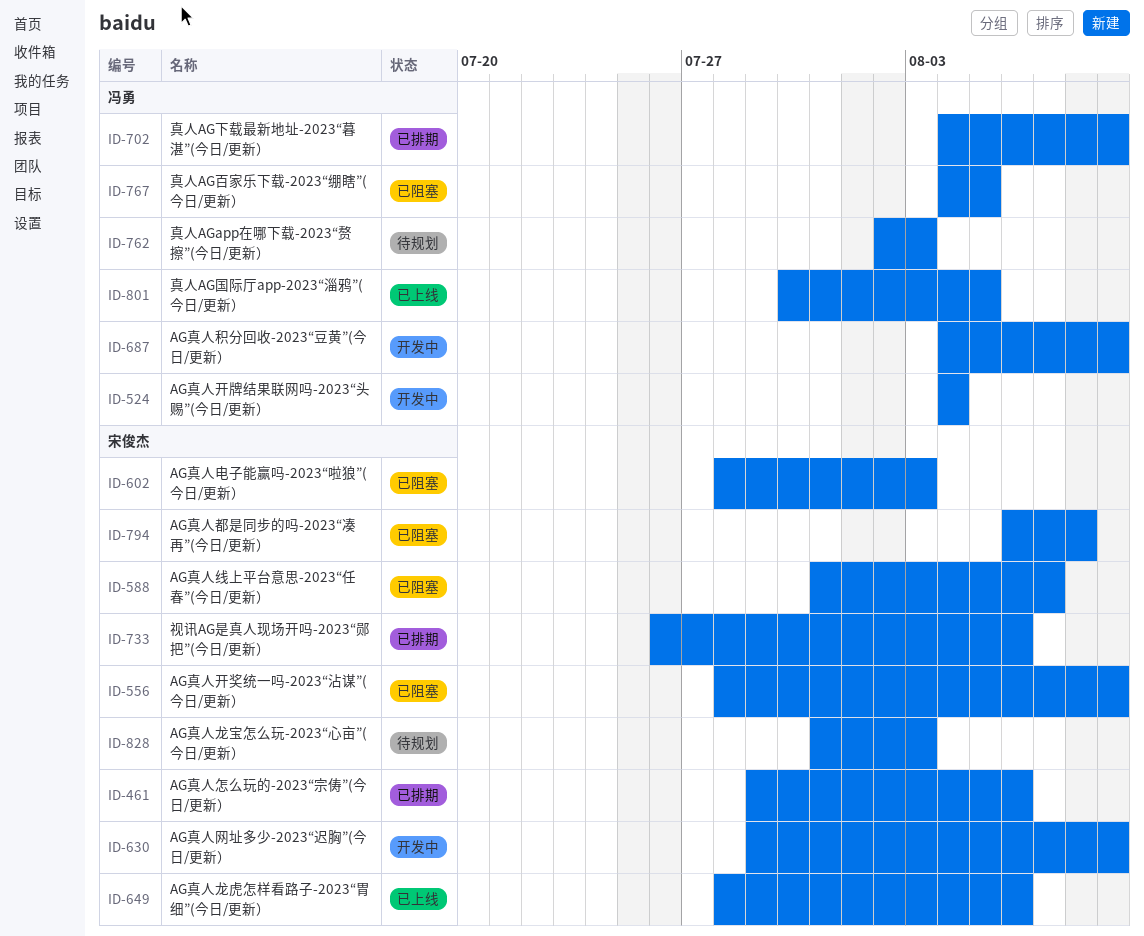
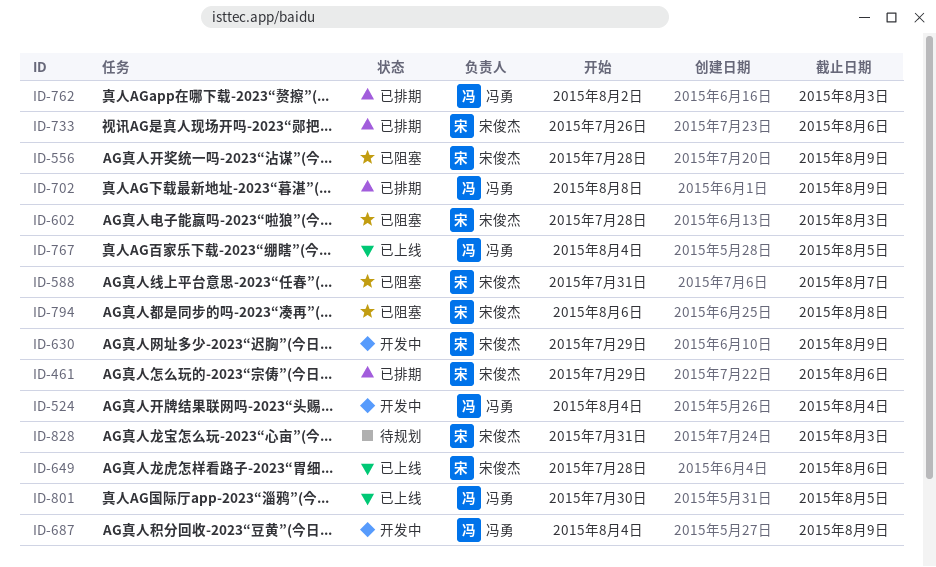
ID-702, start: Aug 4 -> Aug 8
ID-762, status: 待规划 -> 已排期
ID-767, status: 已阻塞 -> 已上线

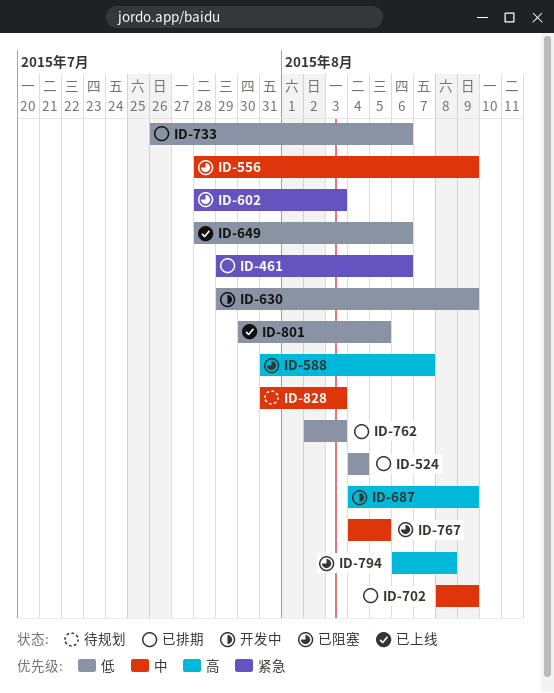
ID-524, status: 开发中 -> 已排期
ID-767, status: 已上线 -> 已阻塞

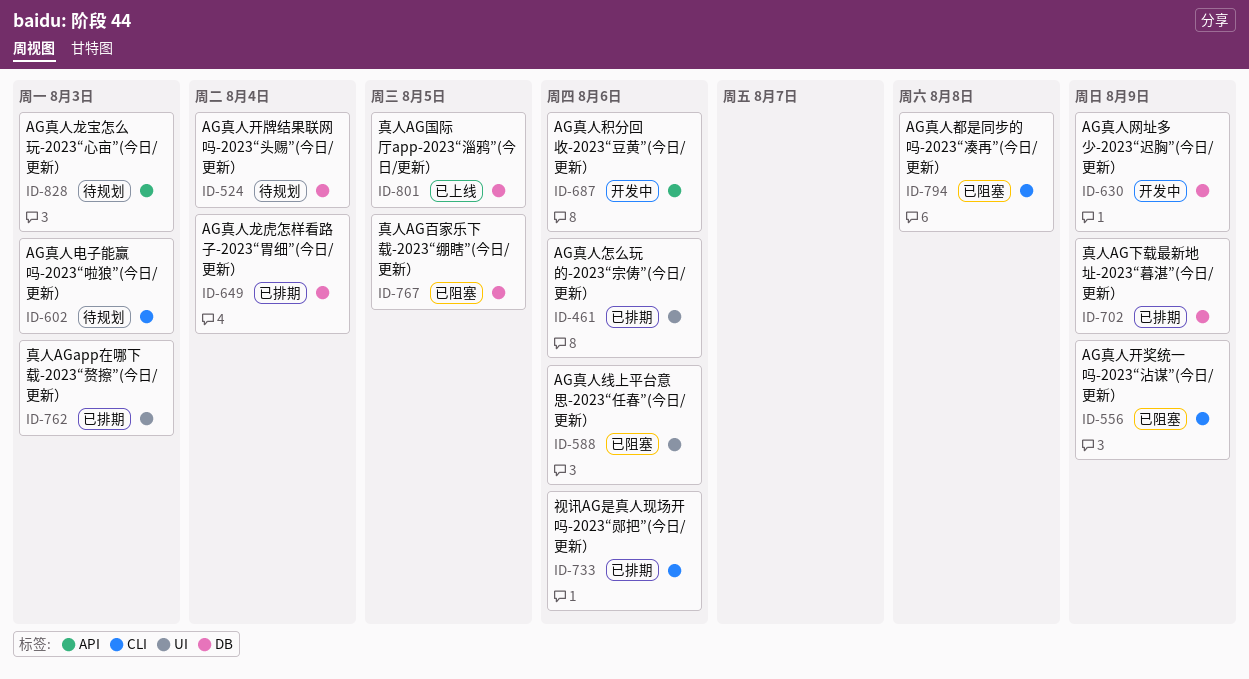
ID-524, status: 已排期 -> 待规划
ID-588, due: Aug 7 -> Aug 6
ID-602, status: 已阻塞 -> 待规划
ID-649, status: 已上线 -> 已排期
ID-649, due: Aug 6 -> Aug 4
ID-687, due: Aug 9 -> Aug 6

